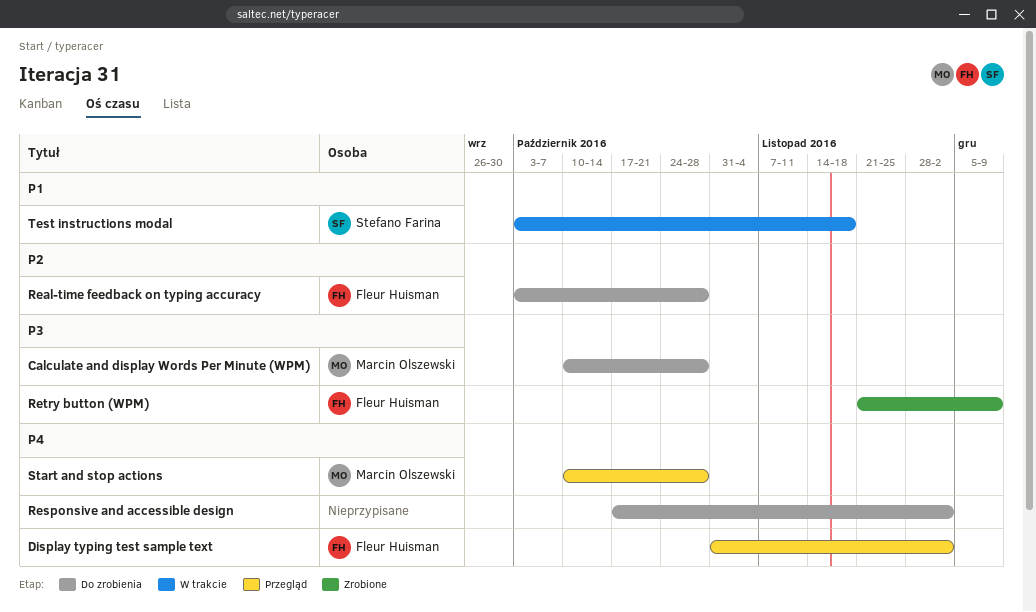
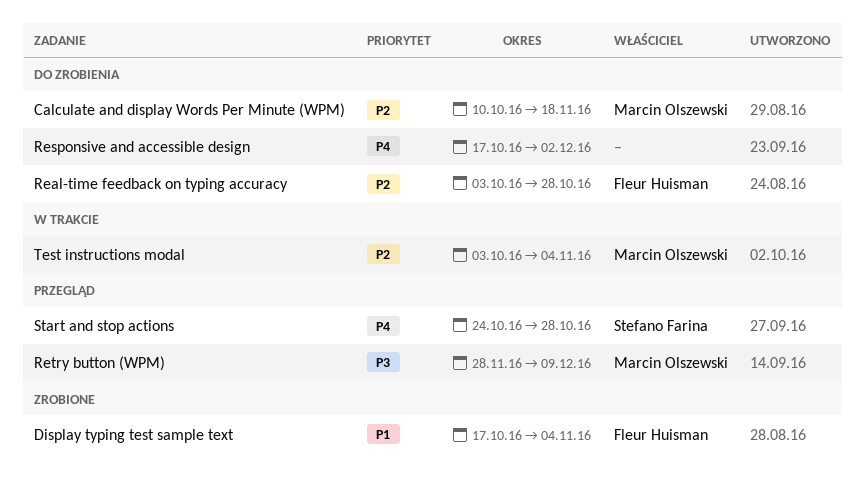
Calculate and display Words Per Minute (WPM), priority: P3 -> P2
Calculate and display Words Per Minute (WPM), due: Oct 28 -> Nov 18
Display typing test sample text, status: Przegląd -> Zrobione
Display typing test sample text, priority: P4 -> P1
Display typing test sample text, start: Oct 31 -> Oct 17
Display typing test sample text, due: Dec 2 -> Nov 4
Retry button (WPM), status: Zrobione -> Przegląd
Retry button (WPM), owner: Fleur Huisman -> Marcin Olszewski
Retry button (WPM), start: Nov 21 -> Nov 28
Start and stop actions, owner: Marcin Olszewski -> Stefano Farina
Start and stop actions, start: Oct 10 -> Oct 24
Test instructions modal, owner: Stefano Farina -> Marcin Olszewski
Test instructions modal, priority: P1 -> P2
Test instructions modal, due: Nov 18 -> Nov 4

